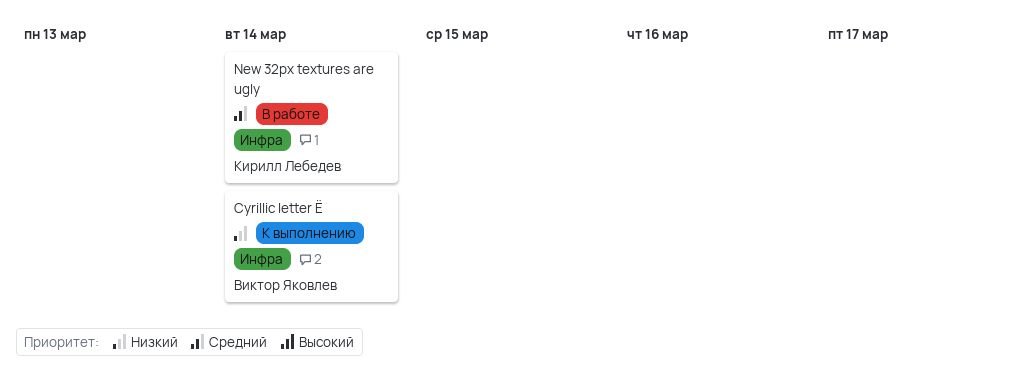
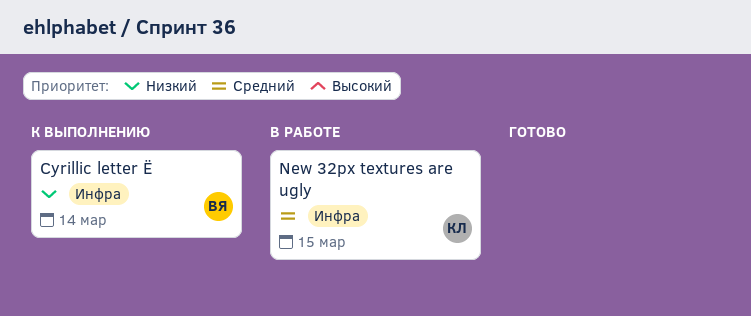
New 32px textures are ugly, due: Mar 14 -> Mar 15

